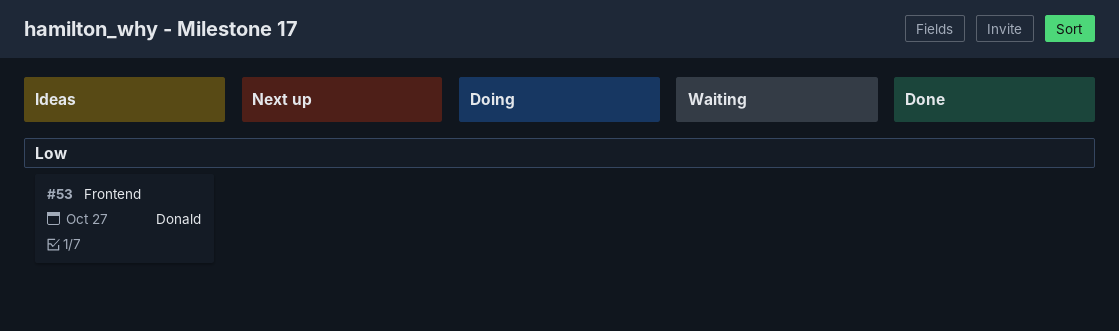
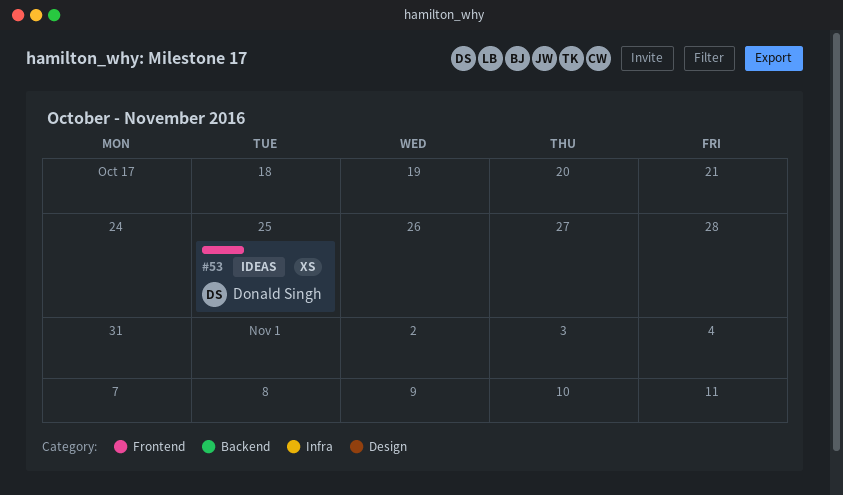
#53, due: Oct 27 -> Oct 25

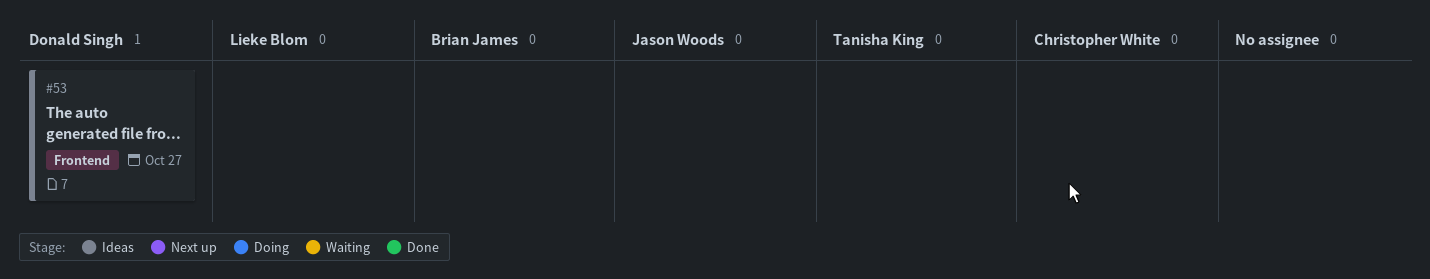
#53, due: Oct 25 -> Oct 27

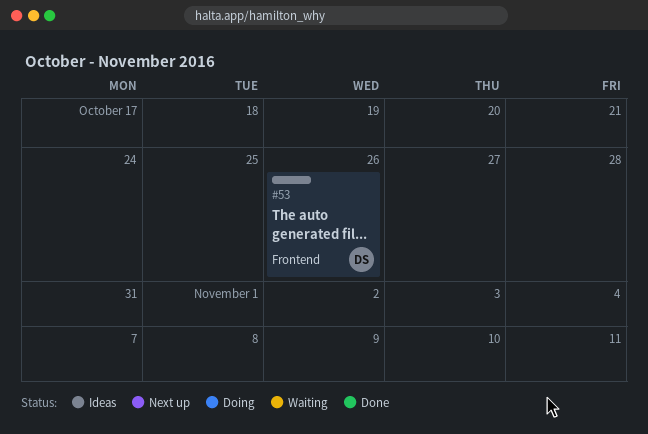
#53, due: Oct 27 -> Oct 26

